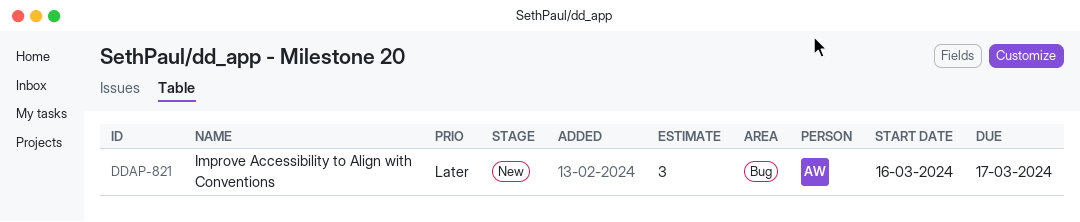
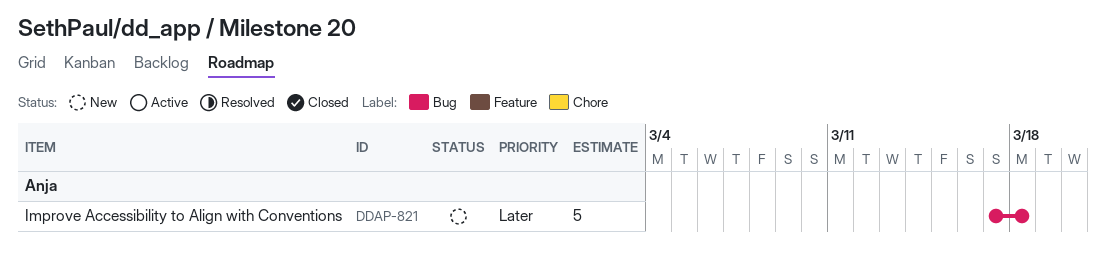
DDAP-821, estimate: 3 -> 5
DDAP-821, start: Mar 16 -> Mar 17
DDAP-821, due: Mar 17 -> Mar 18

